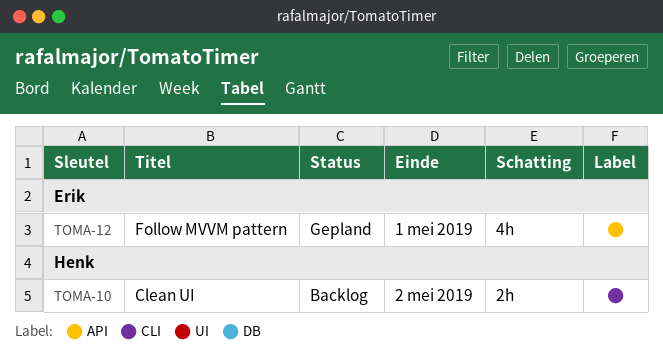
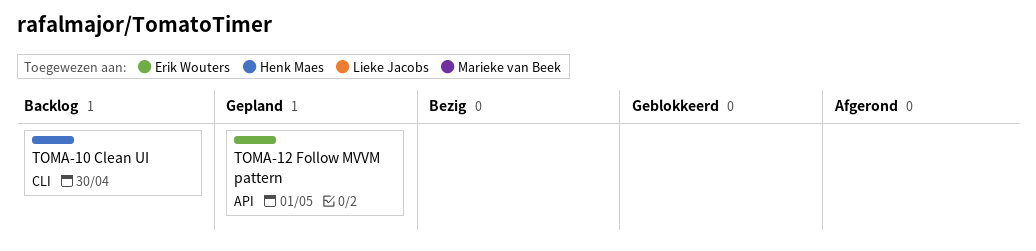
TOMA-10, due: May 2 -> Apr 30

